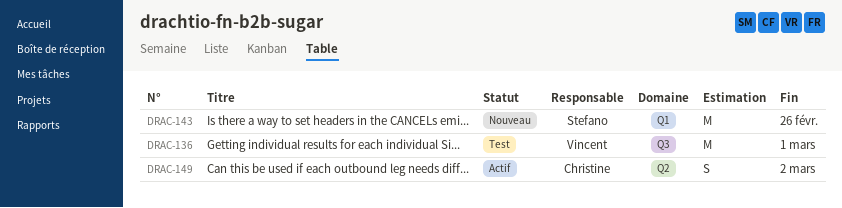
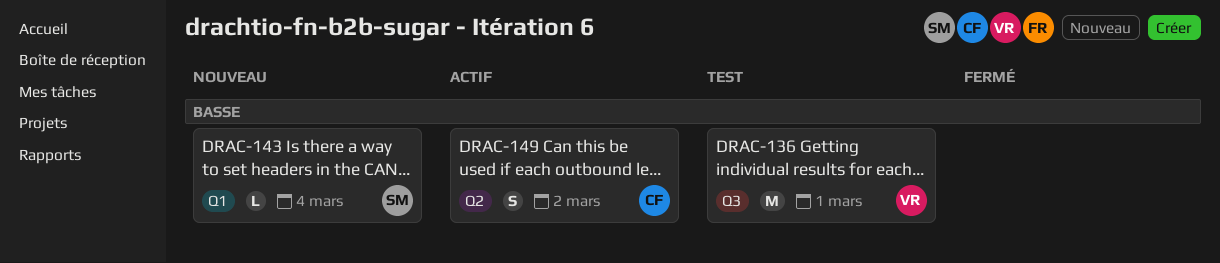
DRAC-143, estimate: M -> L
DRAC-143, due: Feb 26 -> Mar 4

